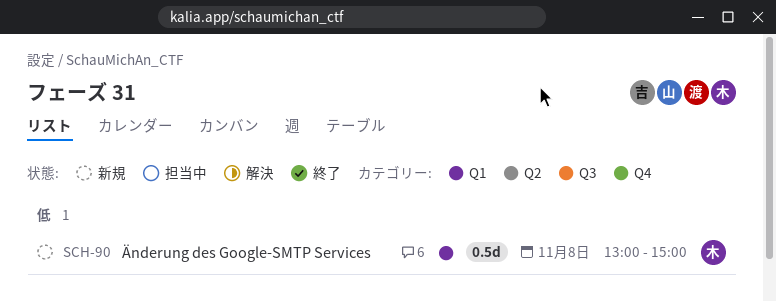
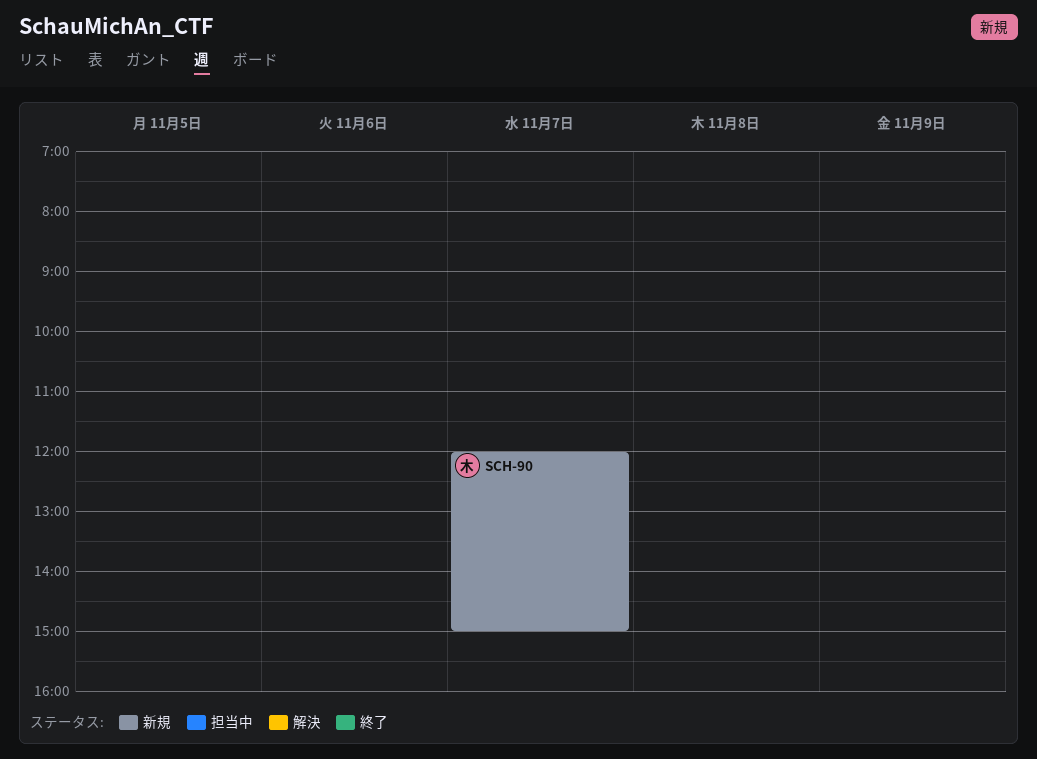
SCH-90, day: Nov 8 -> Nov 7
SCH-90, begins: 13:00 -> 12:00

